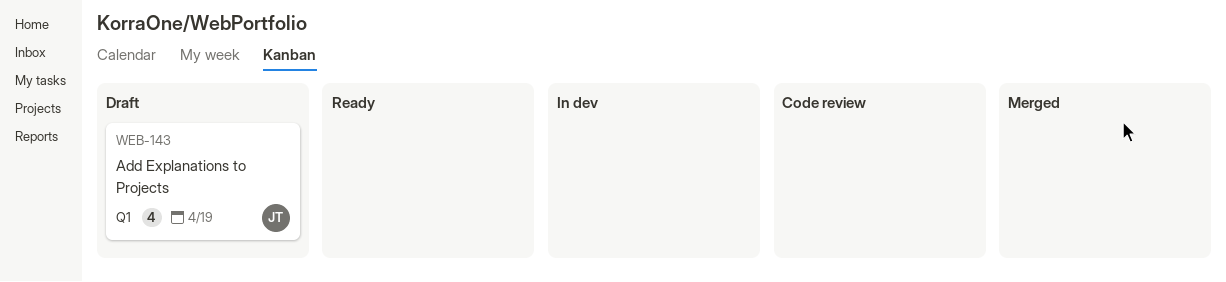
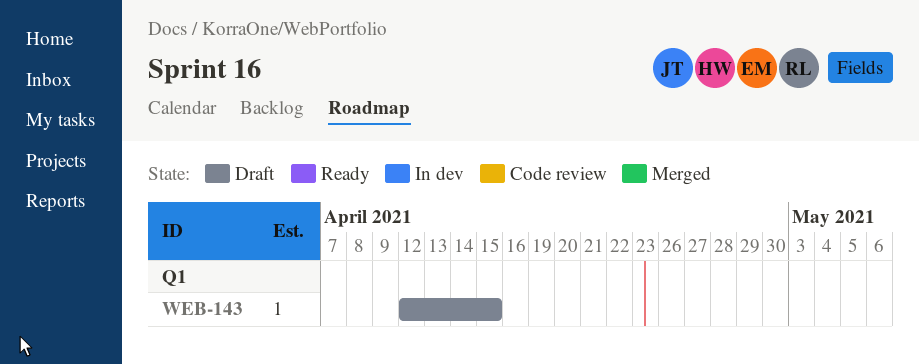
WEB-143, estimate: 4 -> 1
WEB-143, due: Apr 19 -> Apr 15

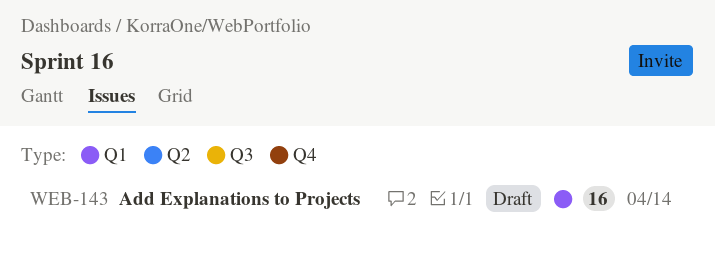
WEB-143, estimate: 1 -> 16
WEB-143, due: Apr 15 -> Apr 14

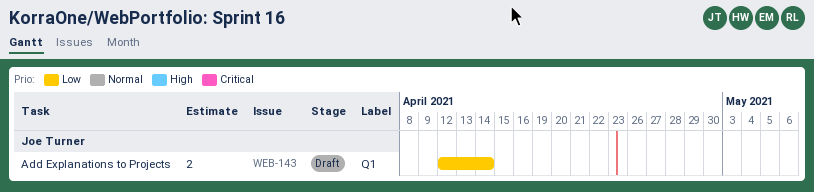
WEB-143, estimate: 16 -> 2

